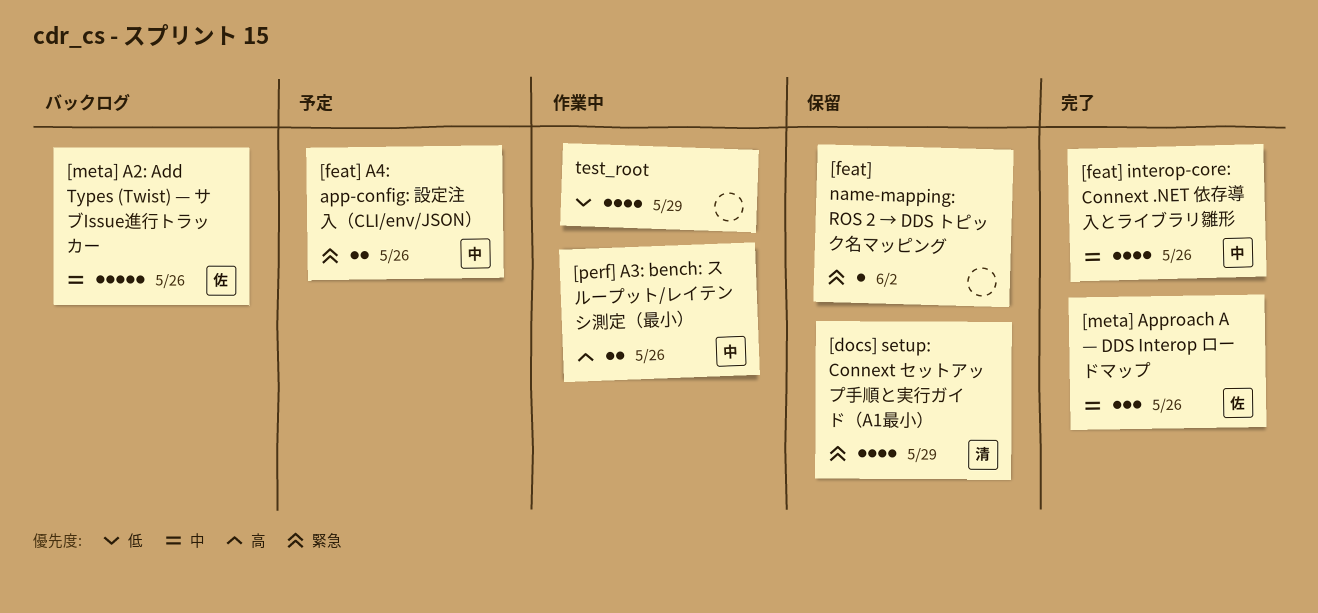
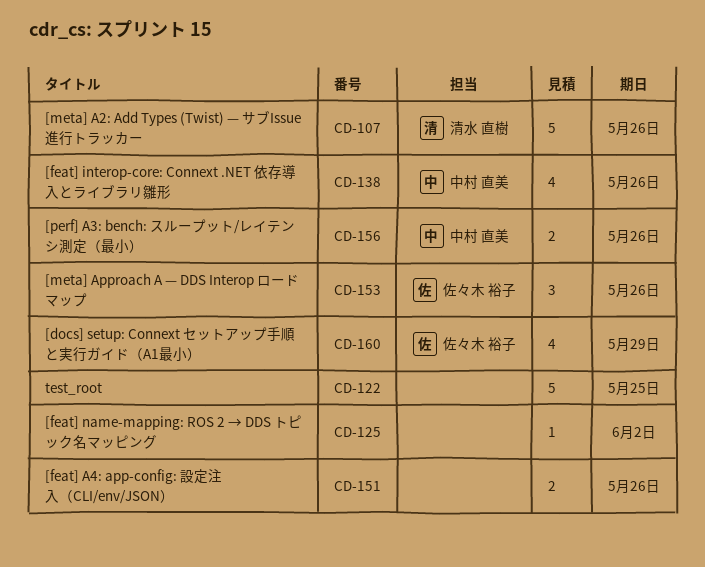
[docs] setup: Connext セットアップ手順と実行ガイド（A1最小）, owner: 清水 直樹 -> 佐々木 裕子
[feat] A4: app-config: 設定注入（CLI/env/JSON）, owner: 中村 直美 -> none
[meta] A2: Add Types (Twist) — サブIssue進行トラッカー, owner: 佐々木 裕子 -> 清水 直樹
test_root, estimate: 4 -> 5
test_root, due: May 29 -> May 25

